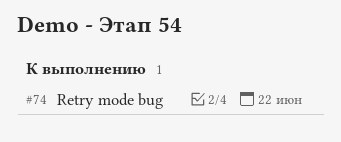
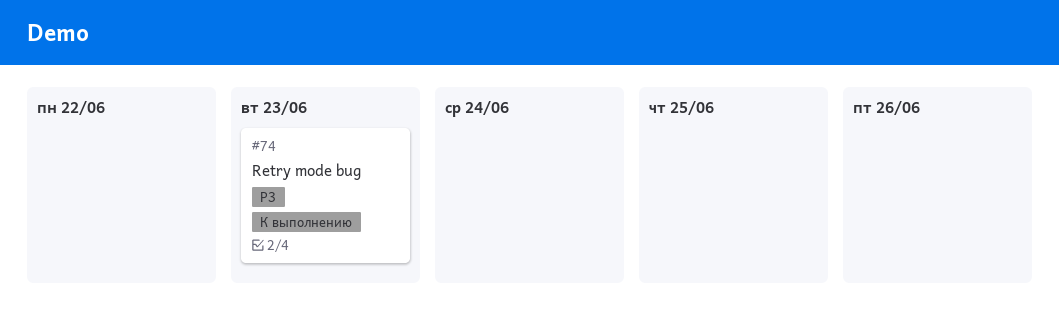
#74, due: Jun 22 -> Jun 23

